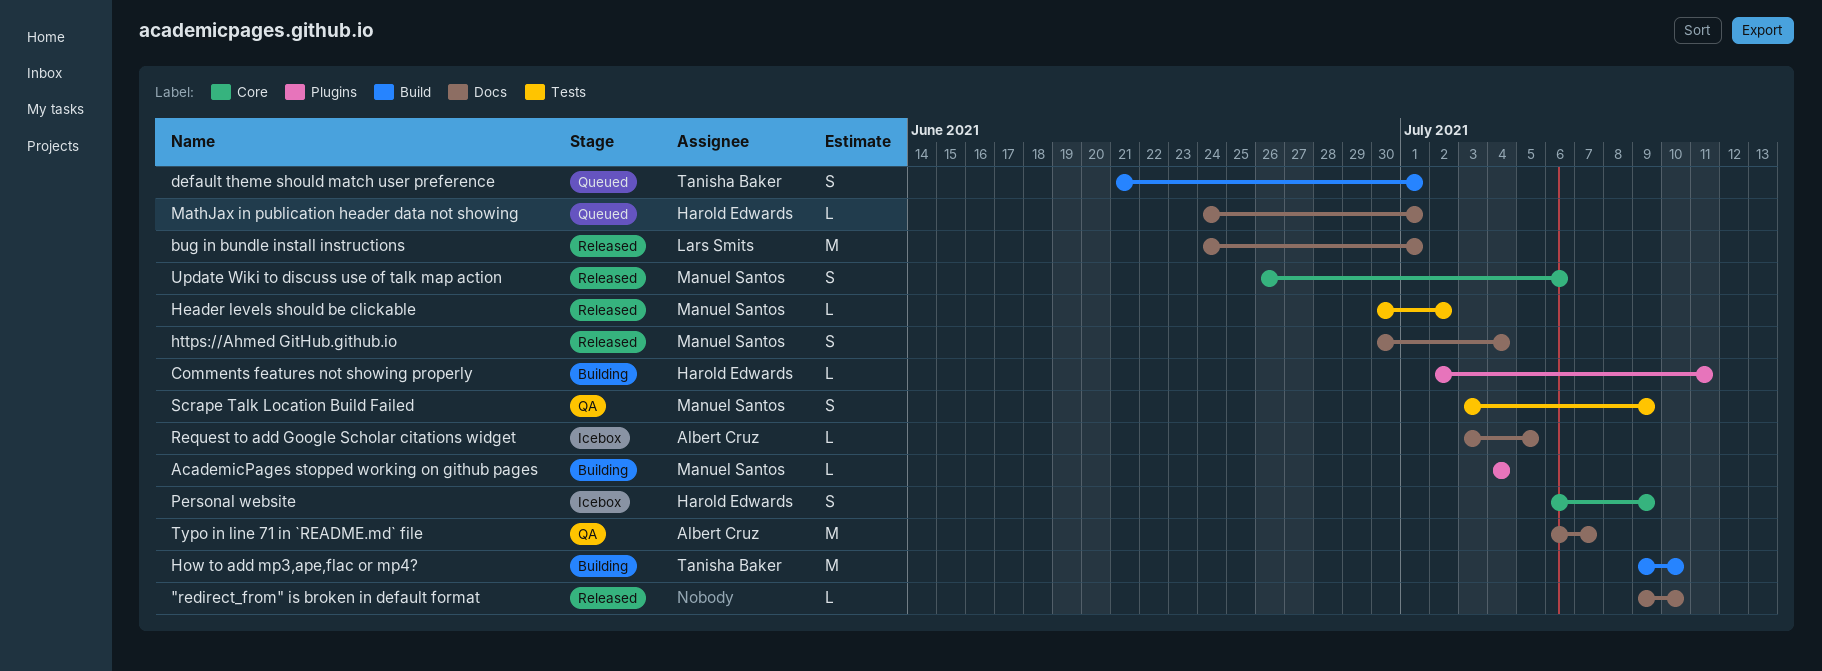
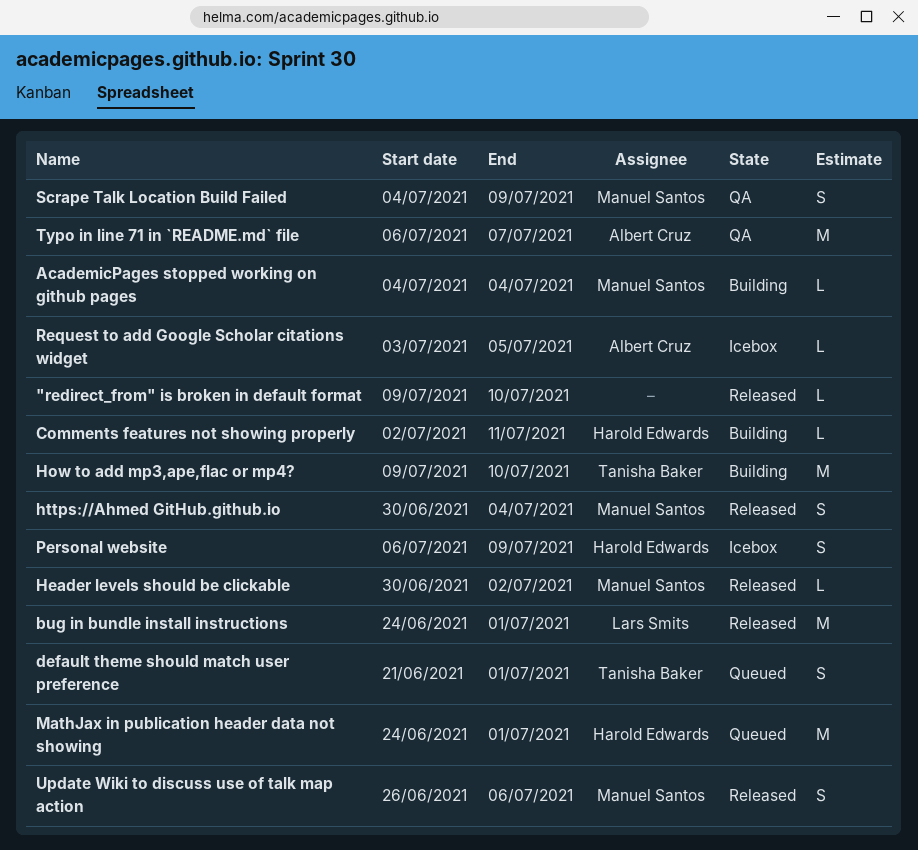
MathJax in publication header data not showing, estimate: L -> M
Scrape Talk Location Build Failed, start: Jul 3 -> Jul 4

